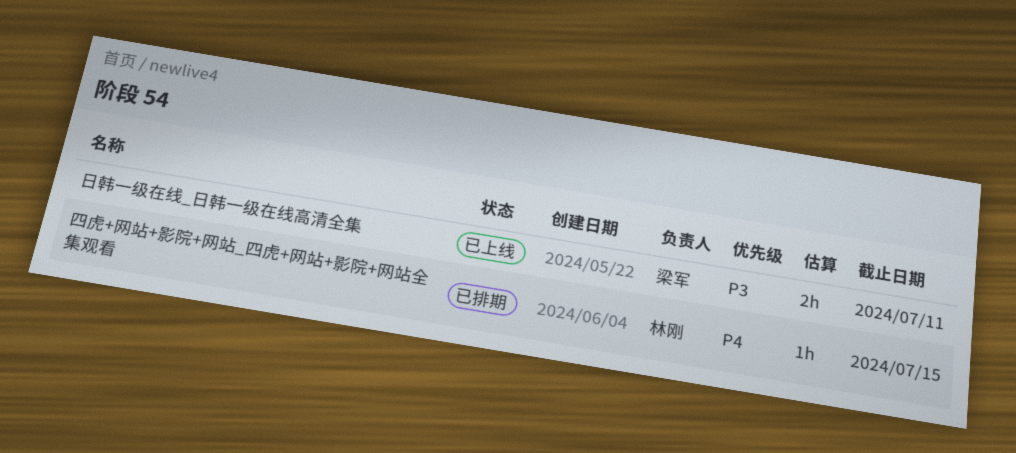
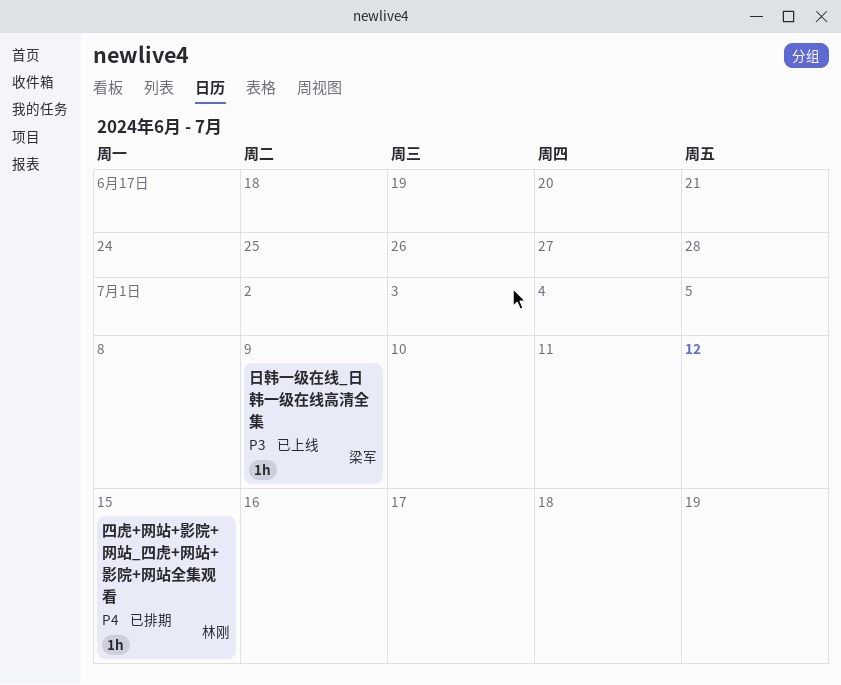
日韩一级在线_日韩一级在线高清全集, estimate: 2h -> 1h
日韩一级在线_日韩一级在线高清全集, due: Jul 11 -> Jul 9

